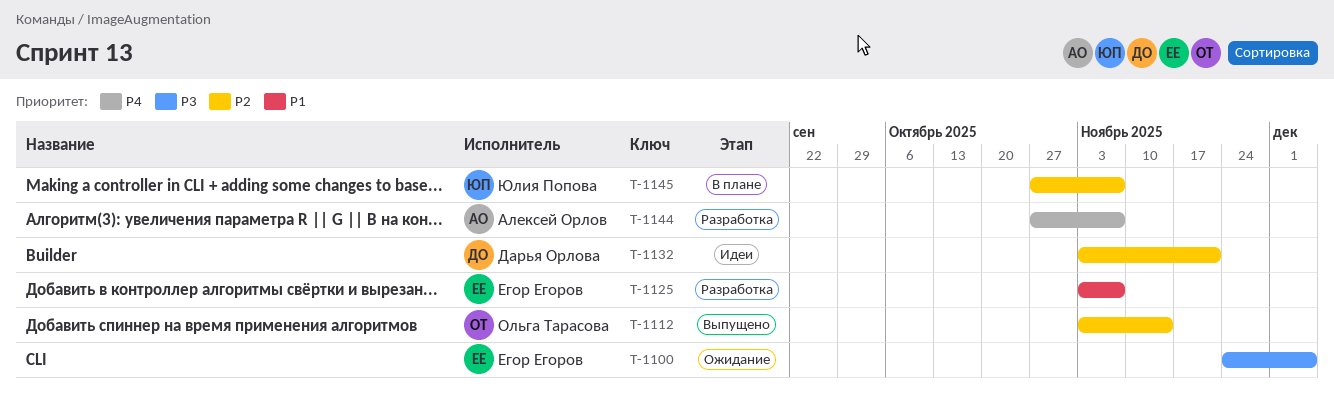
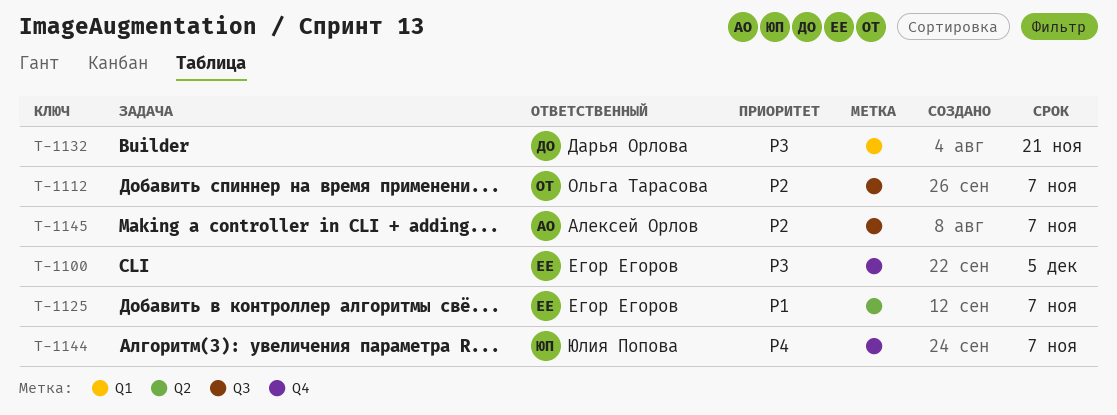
T-1112, due: Nov 14 -> Nov 7
T-1132, priority: P2 -> P3
T-1144, owner: Алексей Орлов -> Юлия Попова
T-1145, owner: Юлия Попова -> Алексей Орлов

